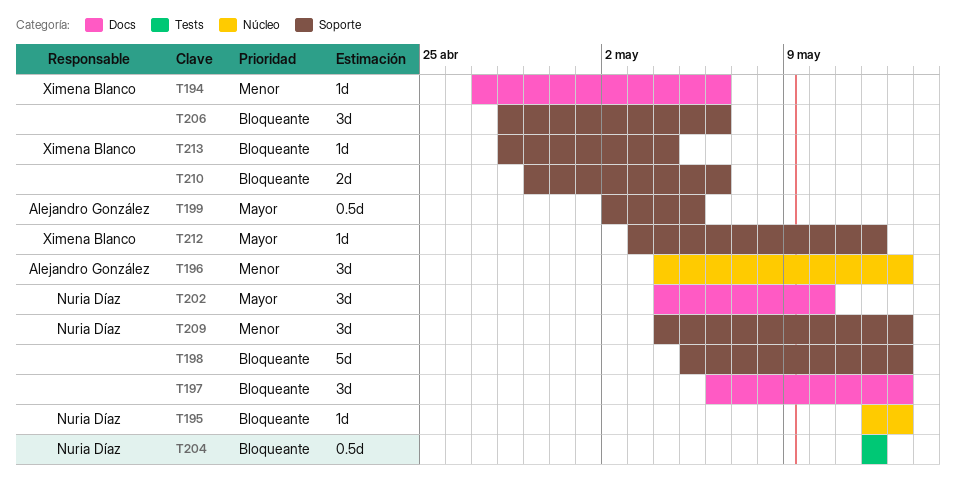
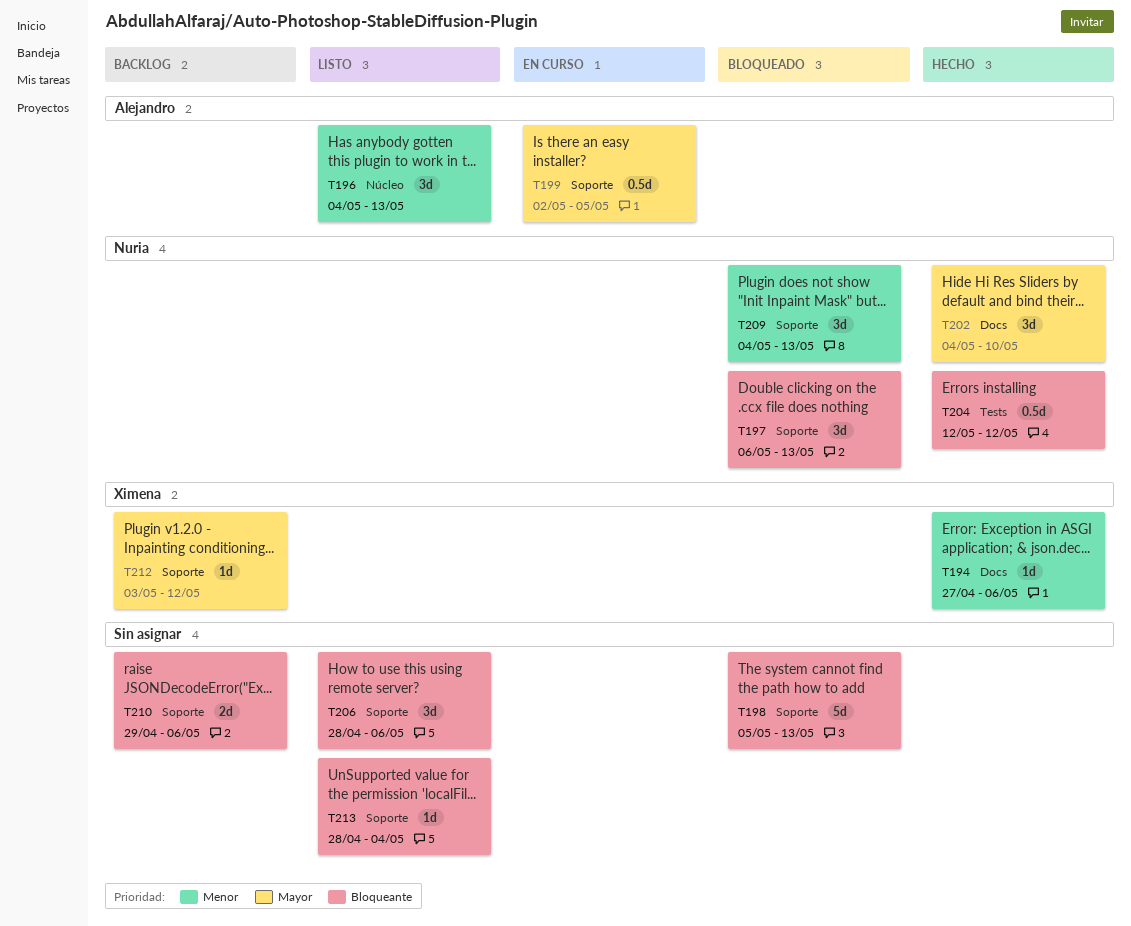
T195: present -> none
T197, owner: none -> Nuria Díaz
T197, label: Docs -> Soporte
T213, owner: Ximena Blanco -> none

